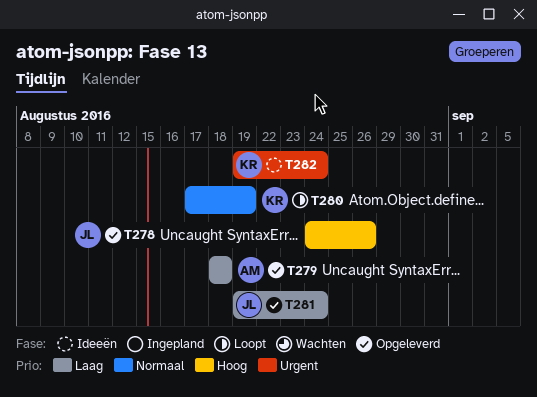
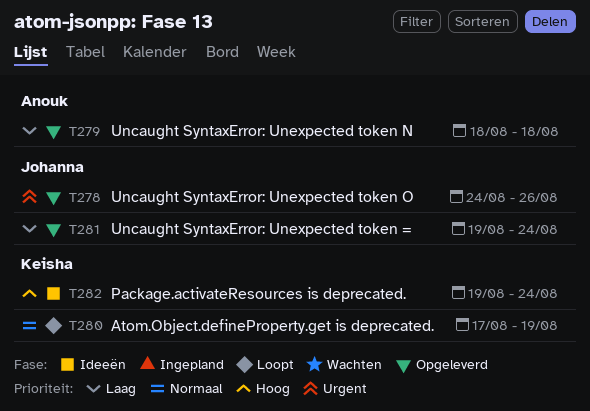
T278, priority: Hoog -> Urgent
T282, priority: Urgent -> Hoog

